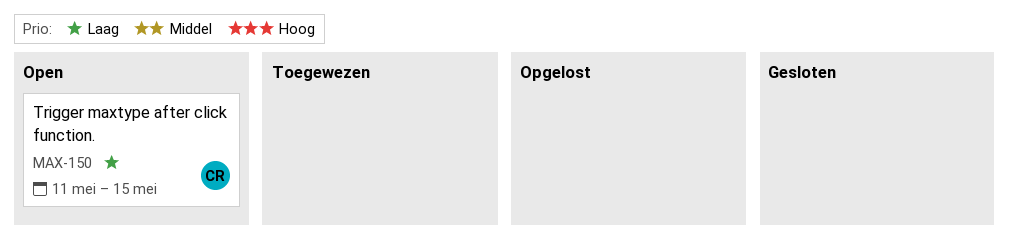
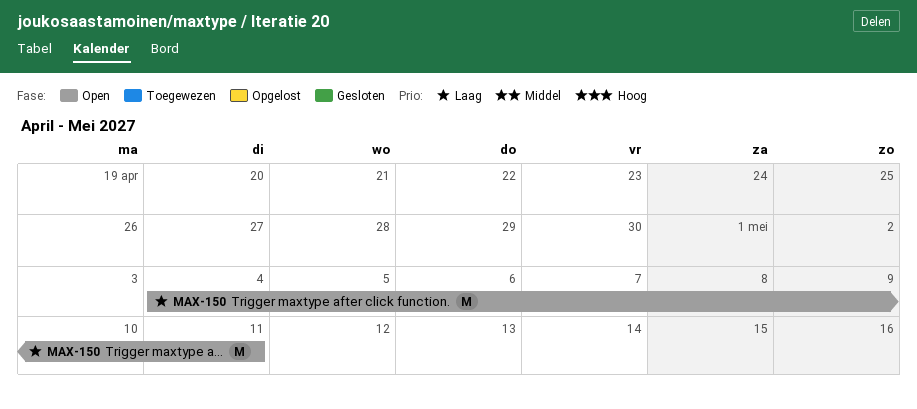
MAX-150, start: May 11 -> May 4
MAX-150, due: May 15 -> May 11

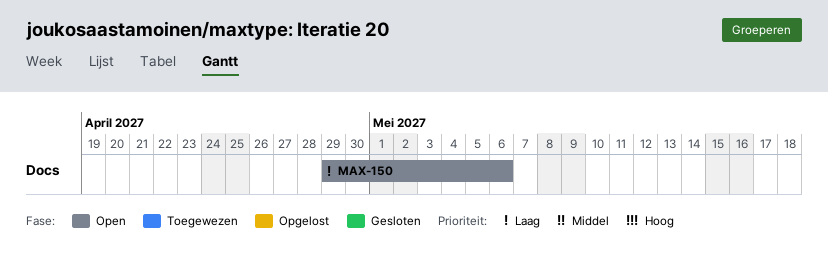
MAX-150, start: May 4 -> Apr 29
MAX-150, due: May 11 -> May 6

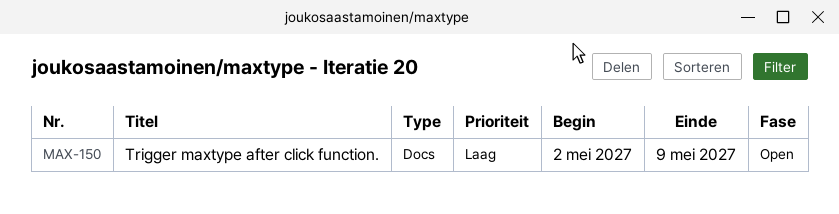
MAX-150, start: Apr 29 -> May 2
MAX-150, due: May 6 -> May 9

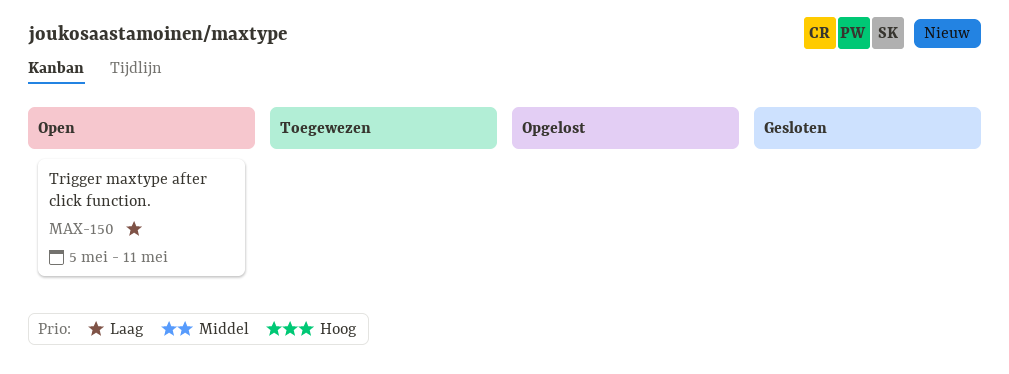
MAX-150, start: May 2 -> May 5
MAX-150, due: May 9 -> May 11

